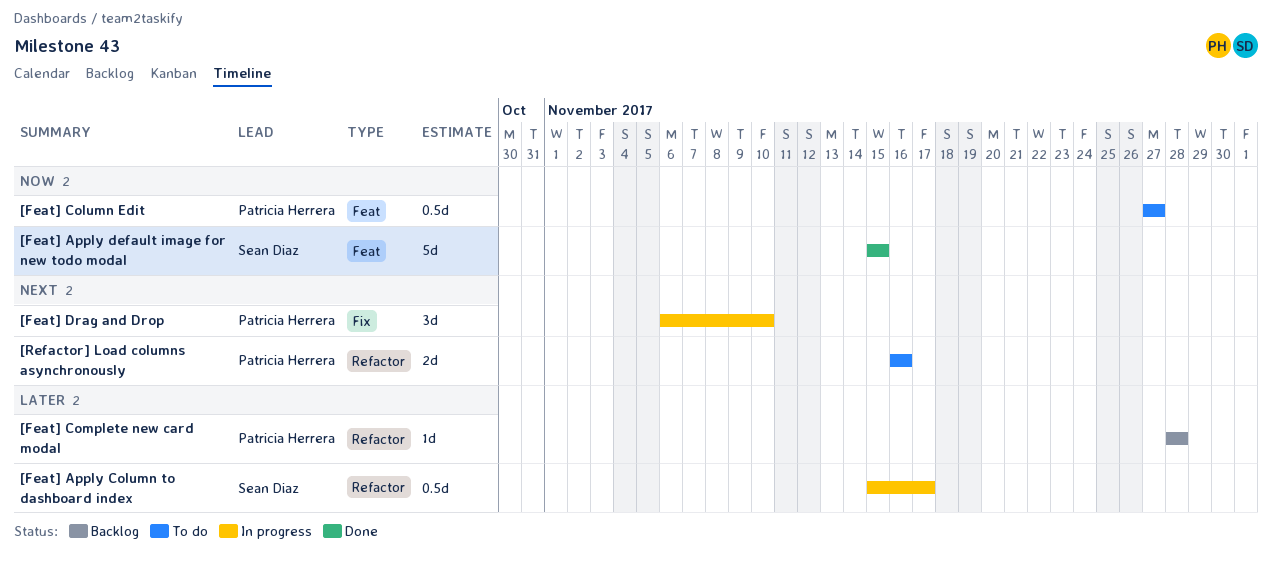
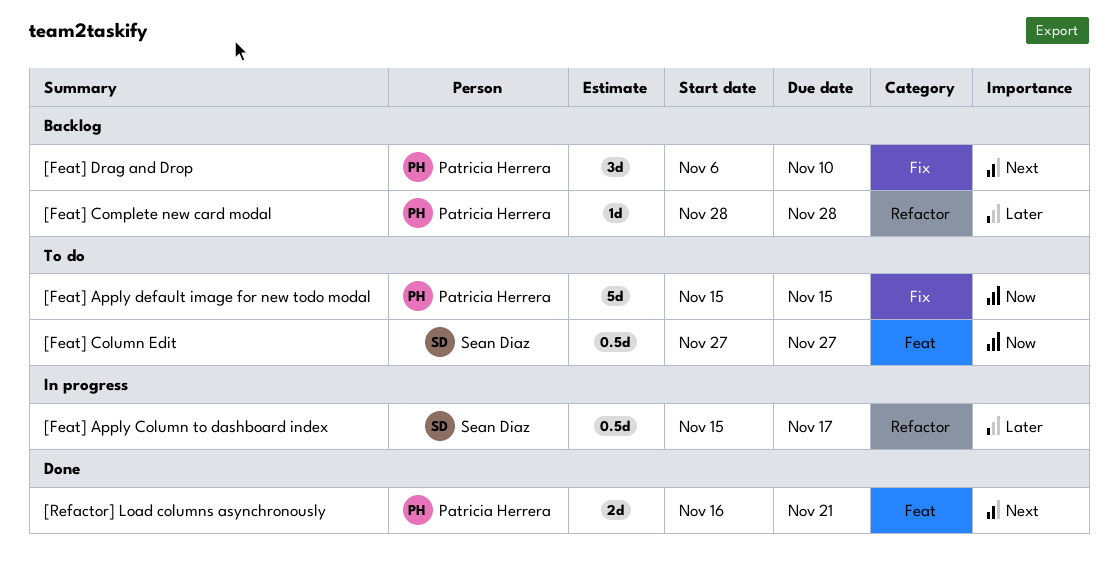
[Feat] Apply default image for new todo modal, status: Done -> To do
[Feat] Apply default image for new todo modal, owner: Sean Diaz -> Patricia Herrera
[Feat] Apply default image for new todo modal, label: Feat -> Fix
[Feat] Column Edit, owner: Patricia Herrera -> Sean Diaz
[Feat] Drag and Drop, status: In progress -> Backlog
[Refactor] Load columns asynchronously, status: To do -> Done
[Refactor] Load columns asynchronously, label: Refactor -> Feat
[Refactor] Load columns asynchronously, due: Nov 16 -> Nov 21

